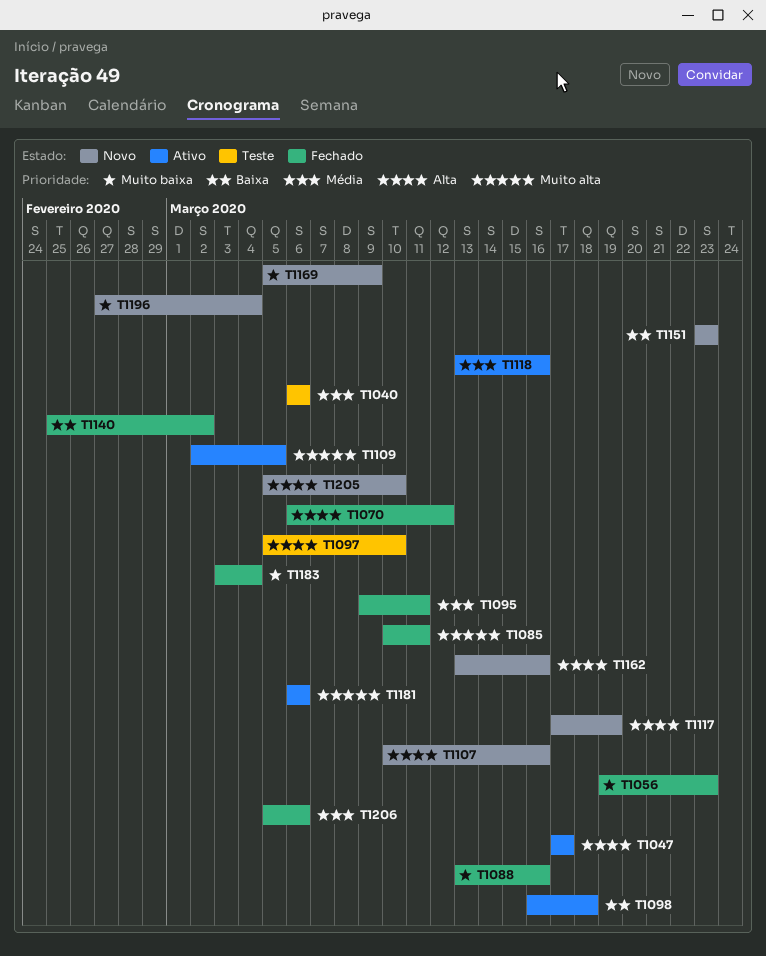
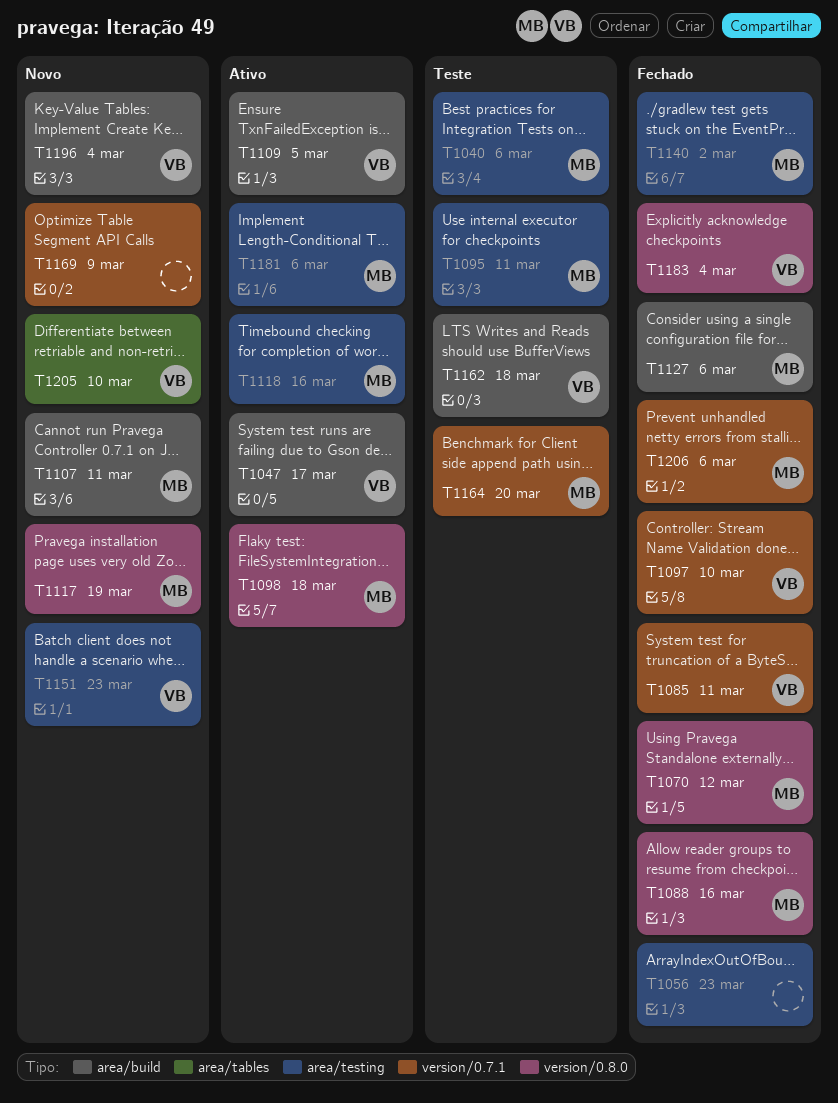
T1095, status: Fechado -> Teste
T1097, status: Teste -> Fechado
T1107, due: Mar 16 -> Mar 11
T1127: none -> present
T1162, status: Novo -> Teste
T1162, due: Mar 16 -> Mar 18
T1164: none -> present

